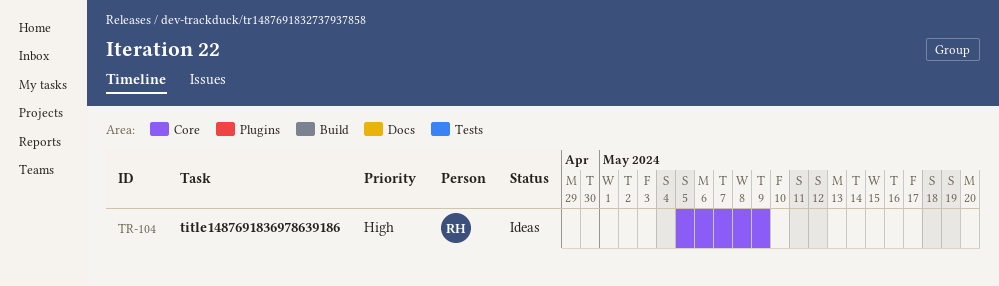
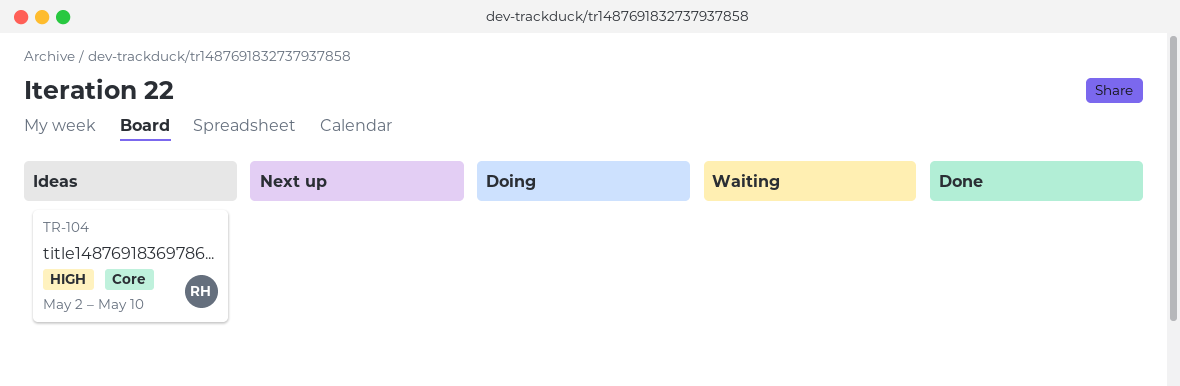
TR-104, start: May 5 -> May 2
TR-104, due: May 9 -> May 10

